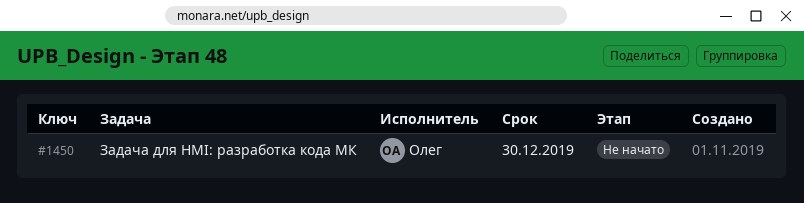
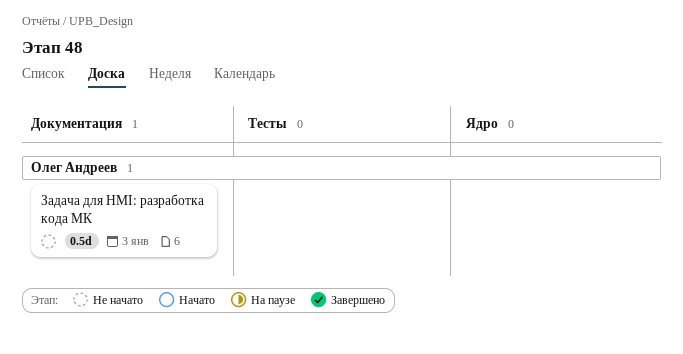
Задача для HMI: разработка кода МК, due: Dec 30 -> Jan 3

